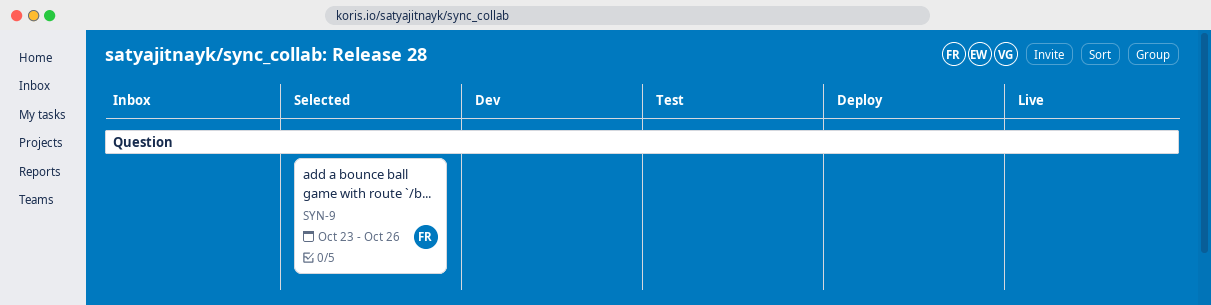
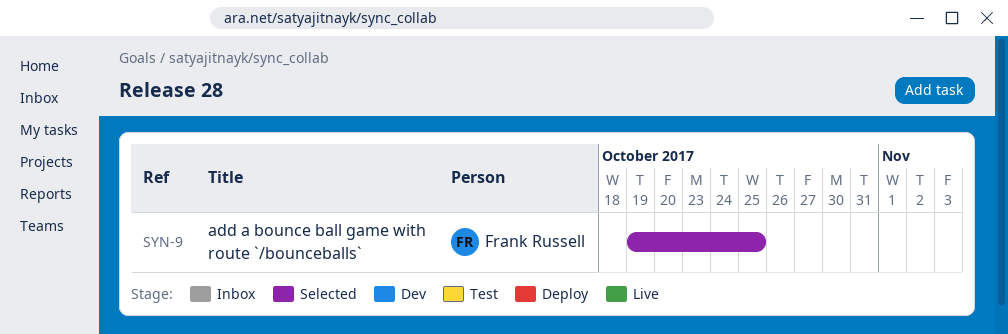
SYN-9, start: Oct 23 -> Oct 19
SYN-9, due: Oct 26 -> Oct 25

